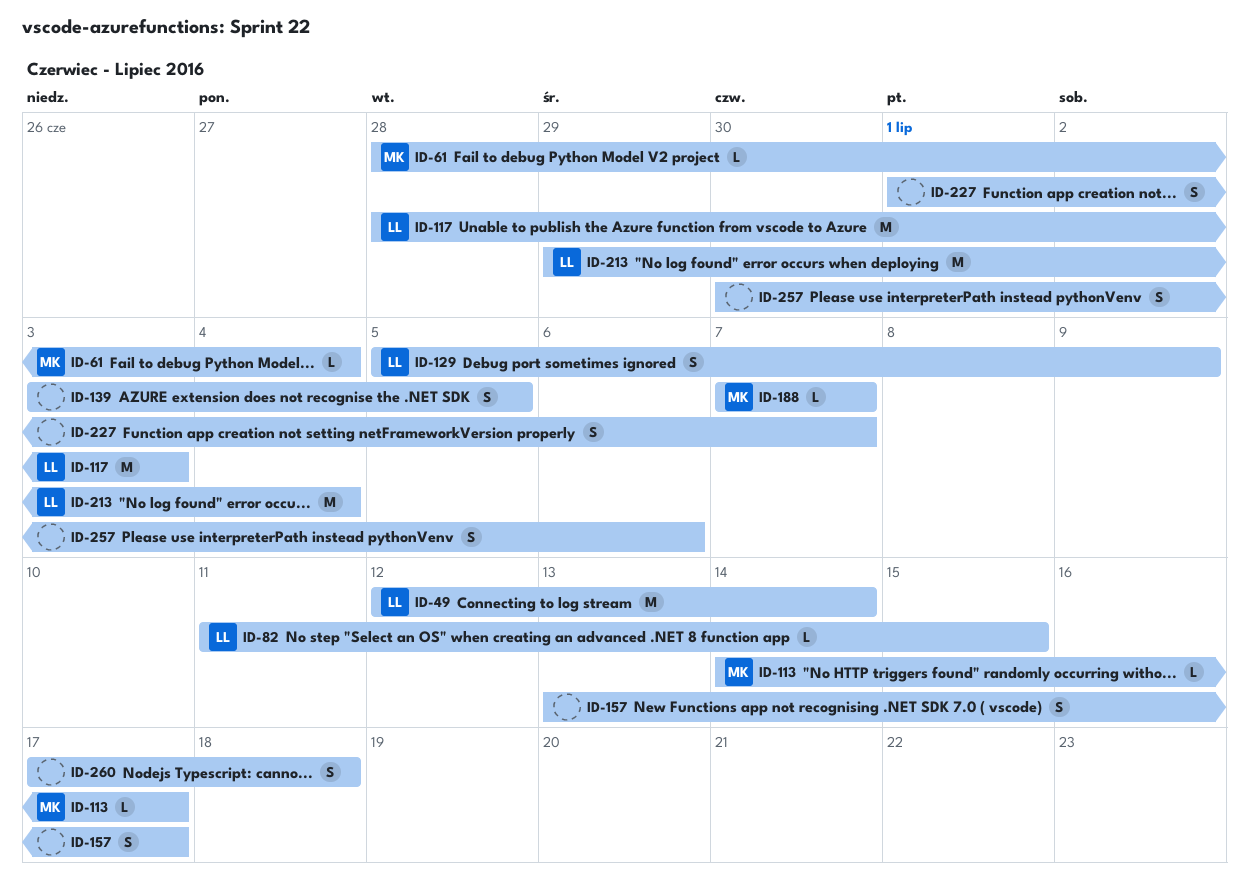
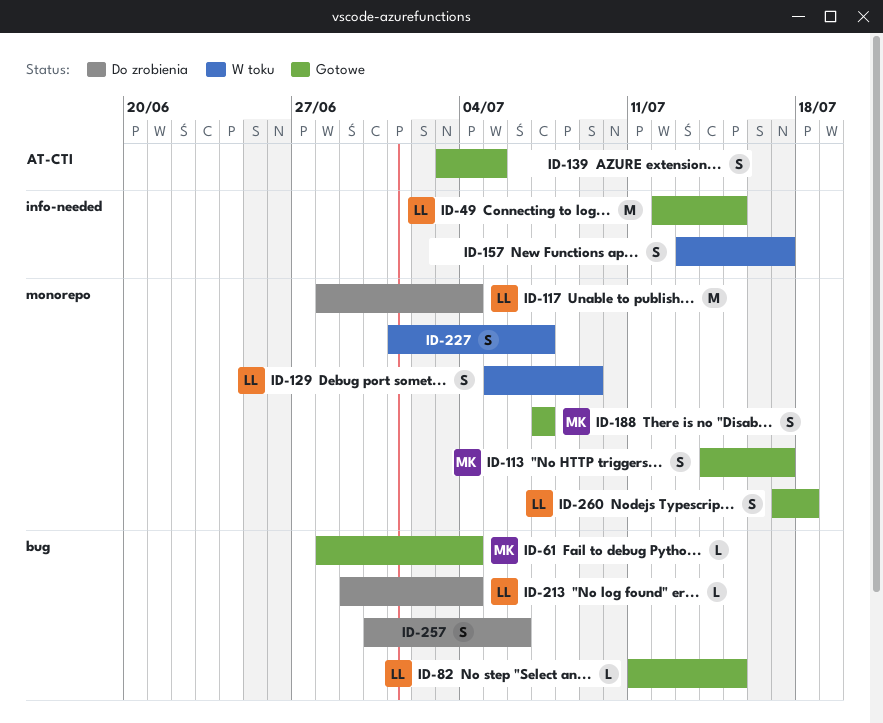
ID-49, due: Jul 14 -> Jul 15
ID-113, estimate: L -> S
ID-117, due: Jul 3 -> Jul 4
ID-188, estimate: L -> S
ID-213, estimate: M -> L
ID-260, owner: none -> LL

